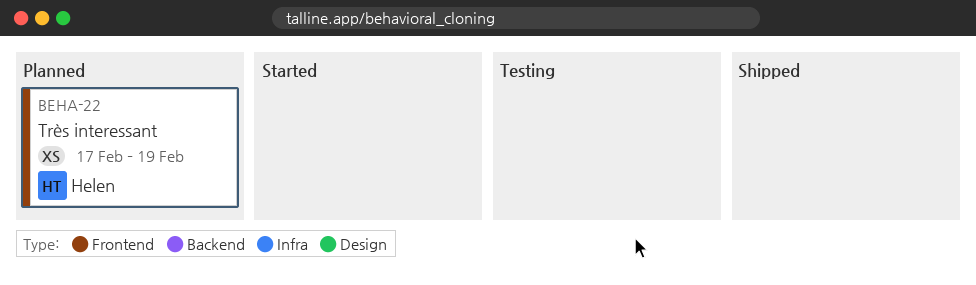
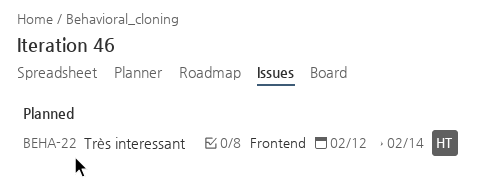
BEHA-22, start: Feb 17 -> Feb 12
BEHA-22, due: Feb 19 -> Feb 14

